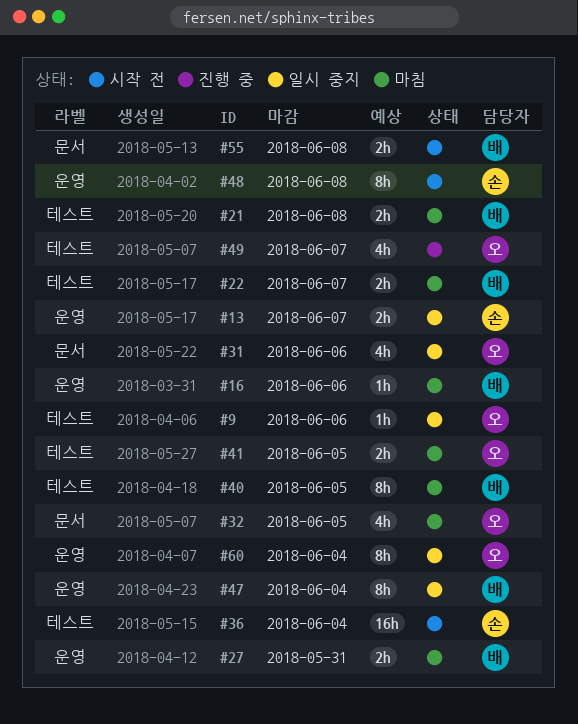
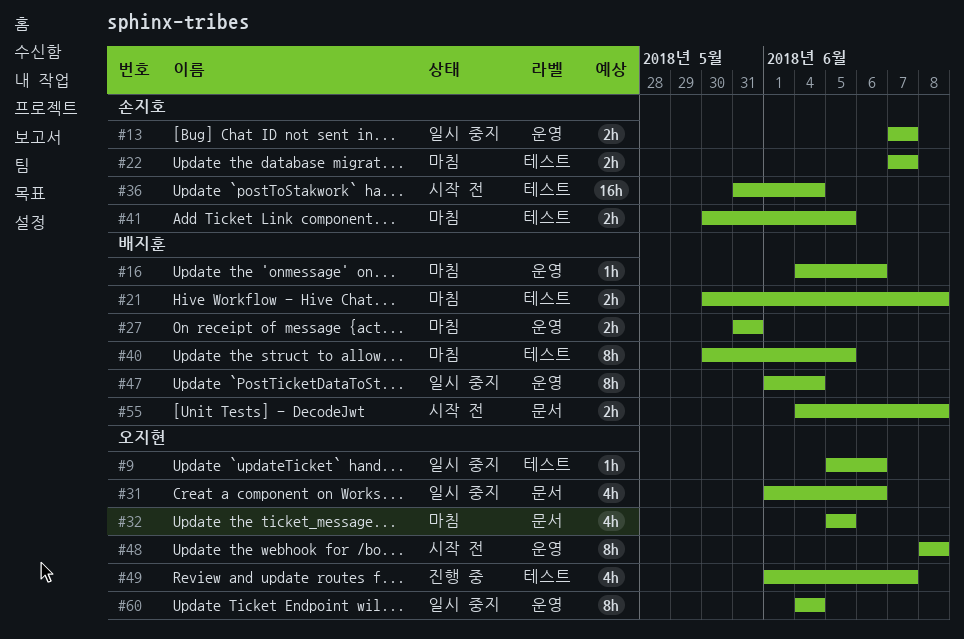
#22, owner: 배지훈 -> 손지호
#41, owner: 오지현 -> 손지호
#48, owner: 손지호 -> 오지현

